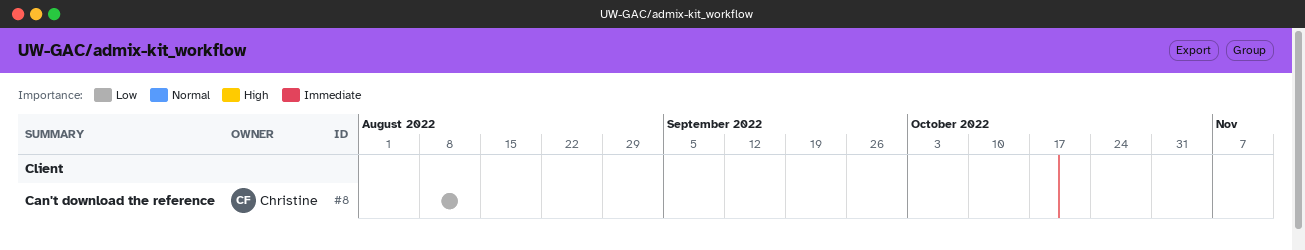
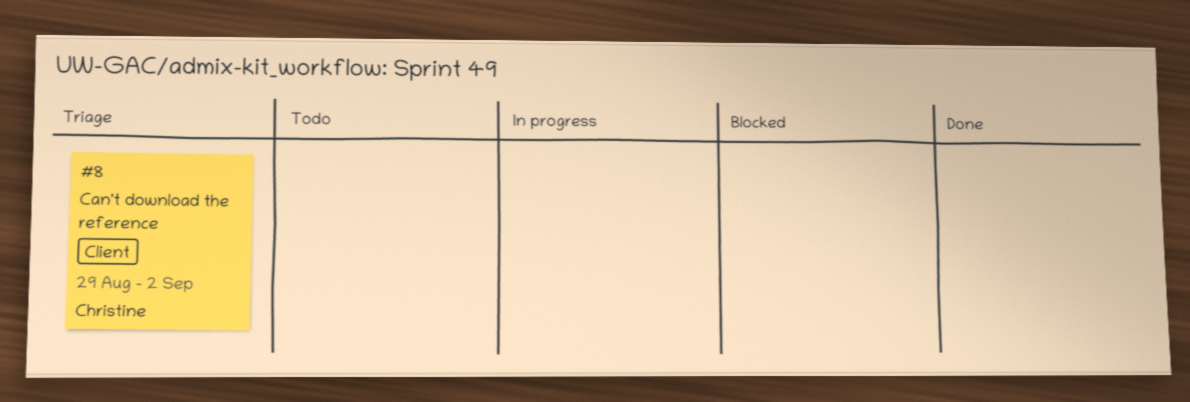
#8, start: Aug 8 -> Aug 29
#8, due: Aug 12 -> Sep 2

